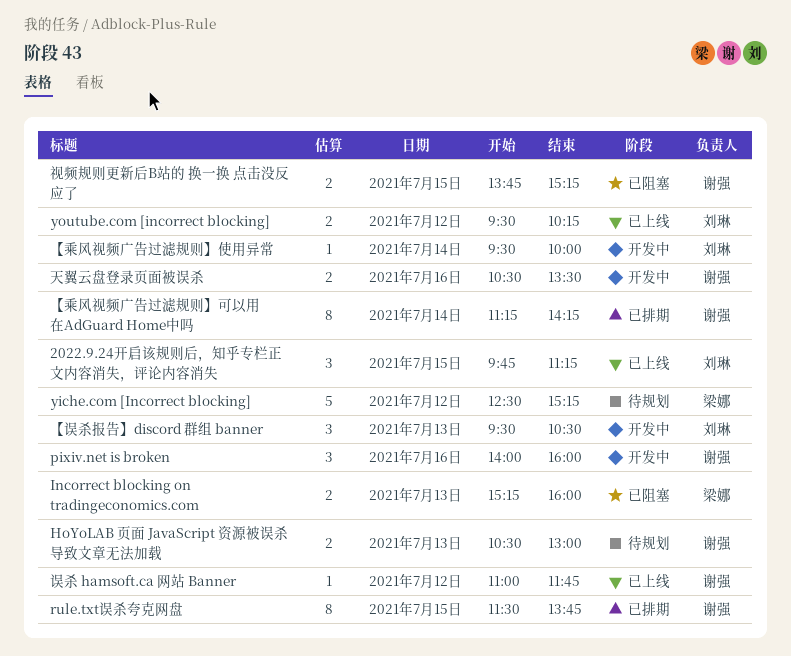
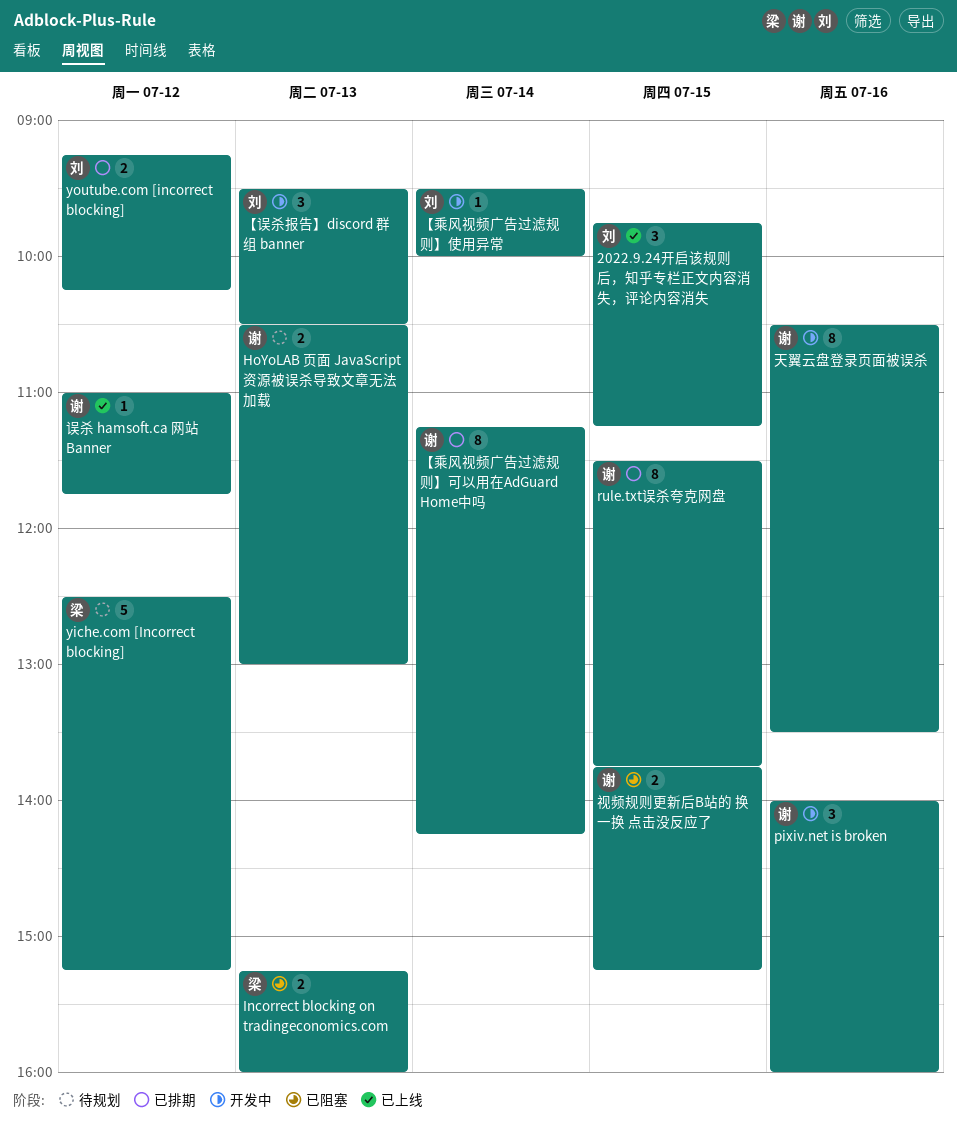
youtube.com [incorrect blocking], status: 已上线 -> 已排期
youtube.com [incorrect blocking], begins: 09:30 -> 09:15
天翼云盘登录页面被误杀, estimate: 2 -> 8

